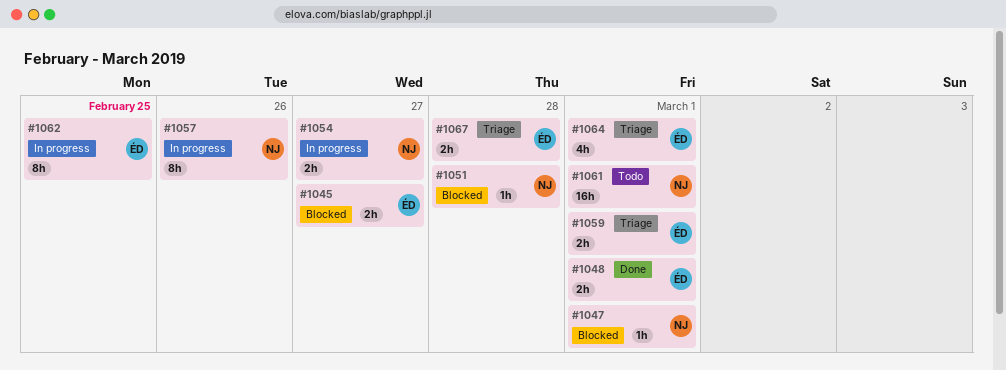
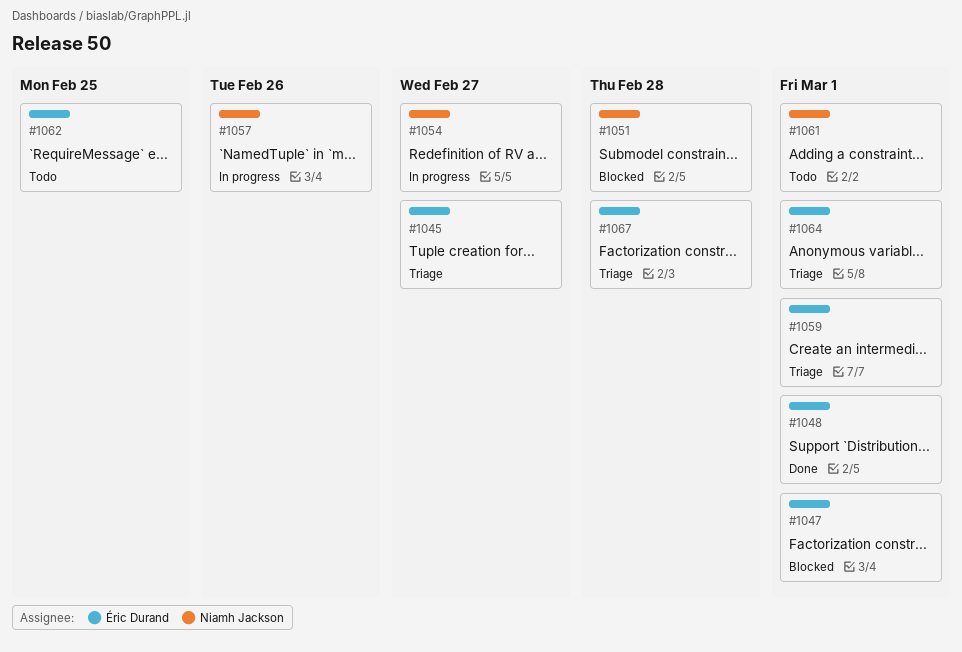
#1045, status: Blocked -> Triage
#1047, owner: Niamh Jackson -> Éric Durand
#1062, status: In progress -> Todo

